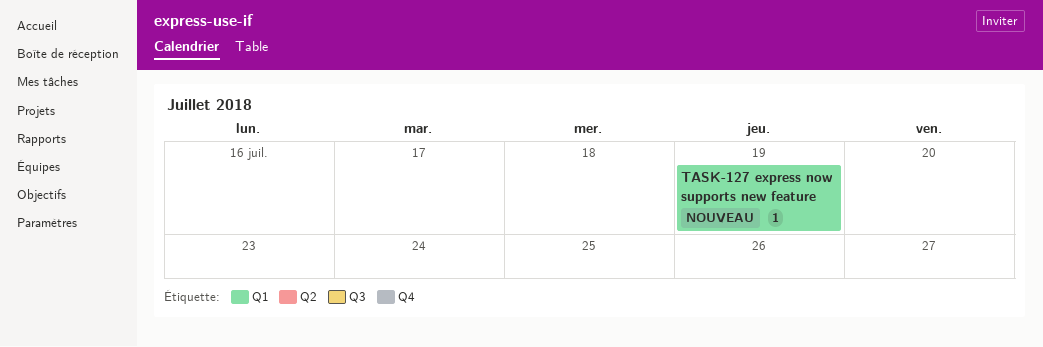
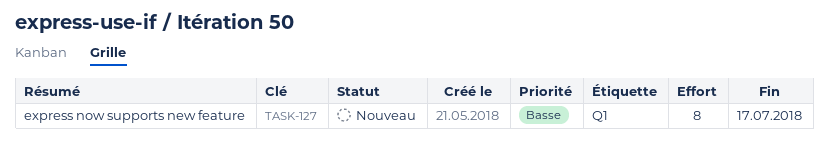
TASK-127, estimate: 1 -> 8
TASK-127, due: Jul 19 -> Jul 17

